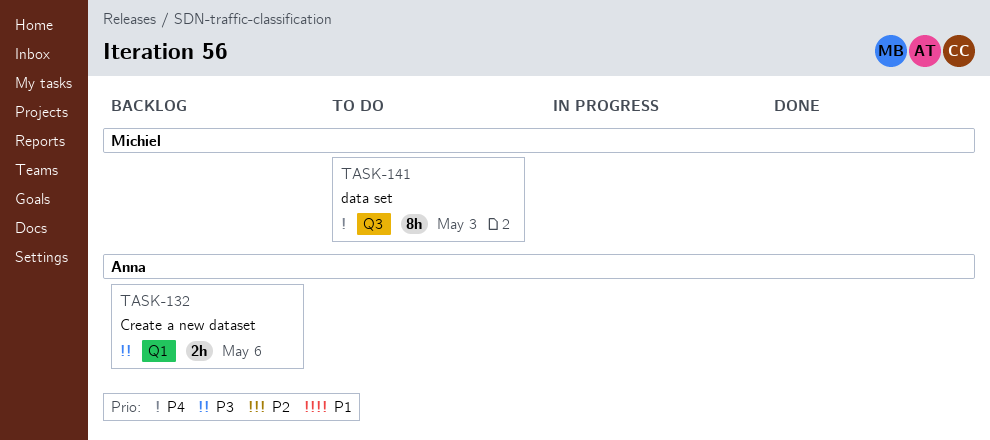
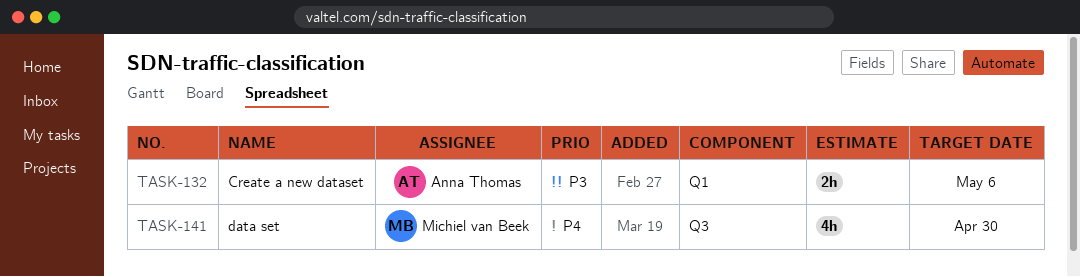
TASK-141, estimate: 8h -> 4h
TASK-141, due: May 3 -> Apr 30

